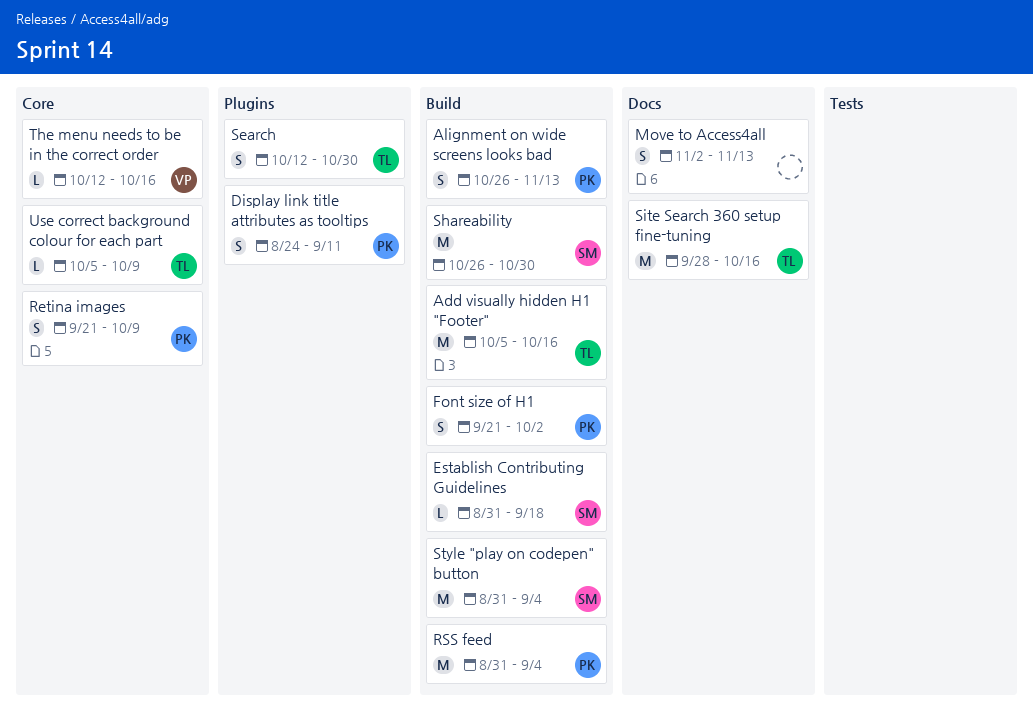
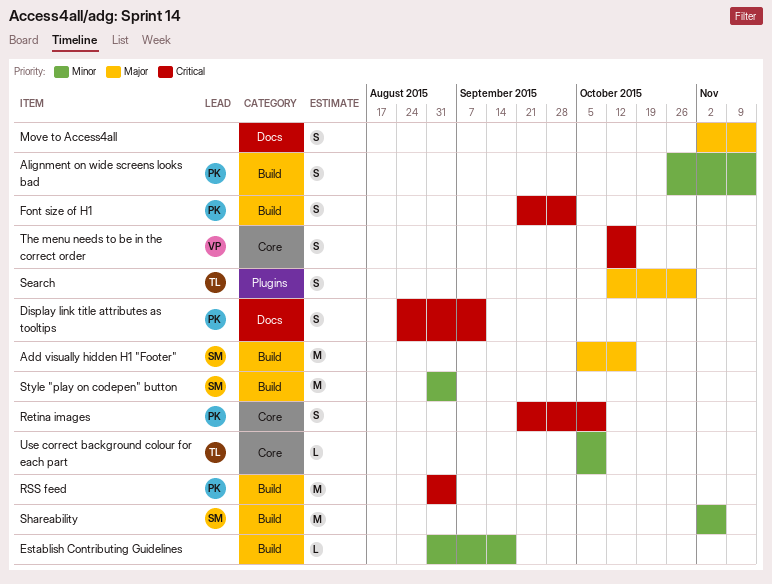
Add visually hidden H1 "Footer", owner: TL -> SM
Display link title attributes as tooltips, label: Plugins -> Docs
Establish Contributing Guidelines, owner: SM -> none
Shareability, start: Oct 26 -> Nov 2
Shareability, due: Oct 30 -> Nov 6
Site Search 360 setup fine-tuning: present -> none
The menu needs to be in the correct order, estimate: L -> S

